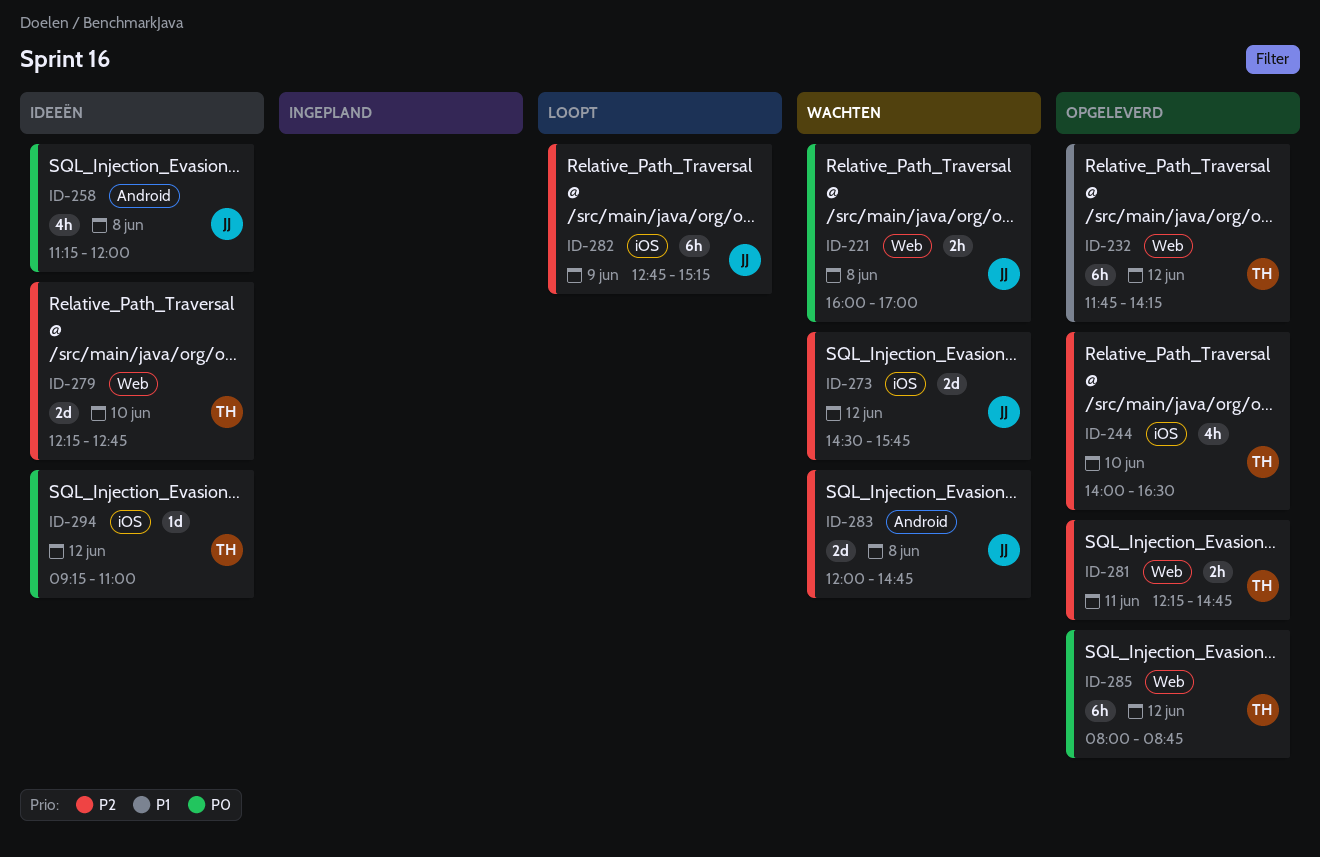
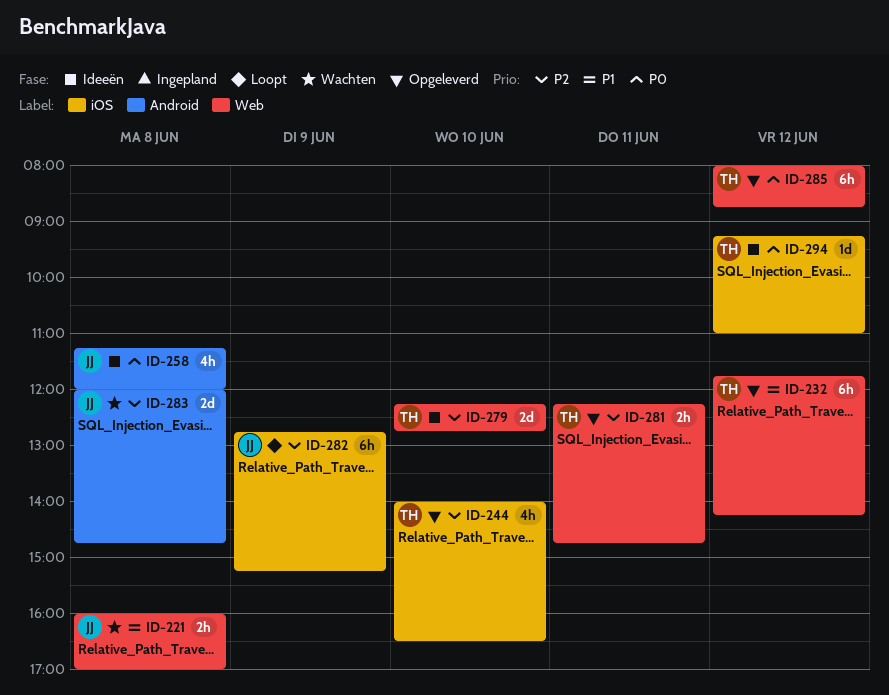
ID-221, priority: P0 -> P1
ID-273: present -> none

